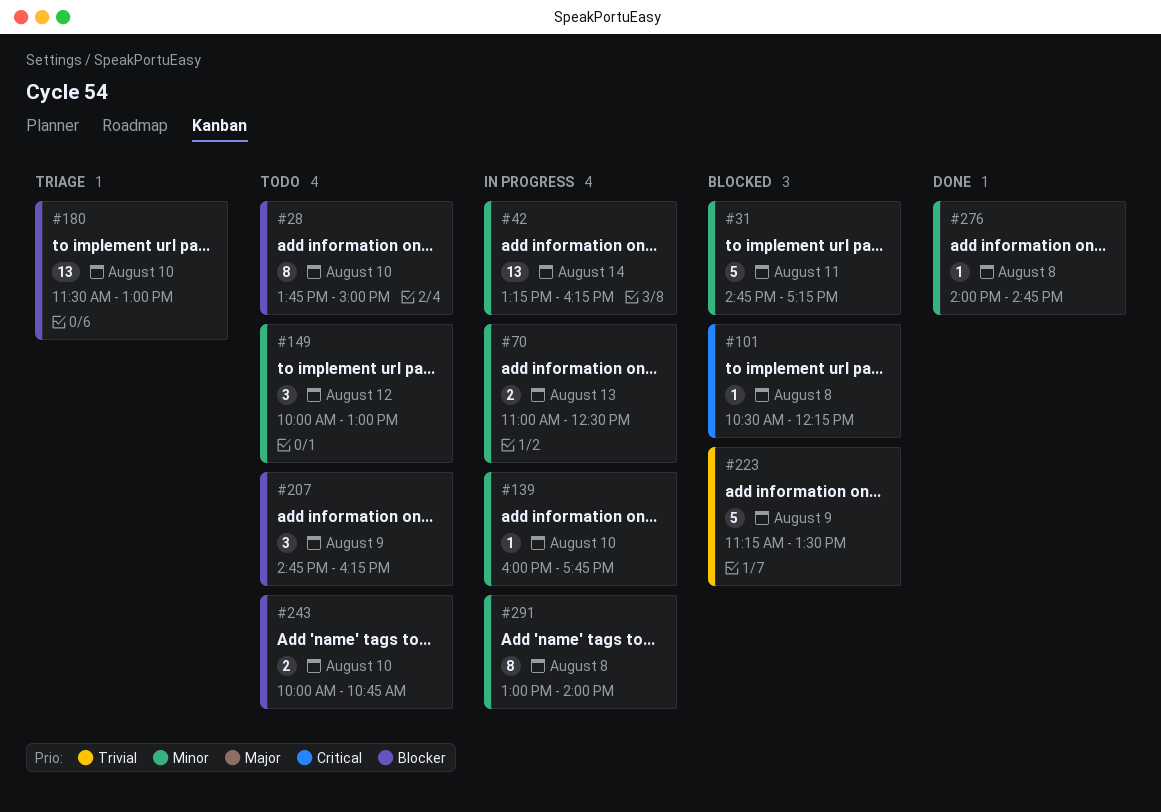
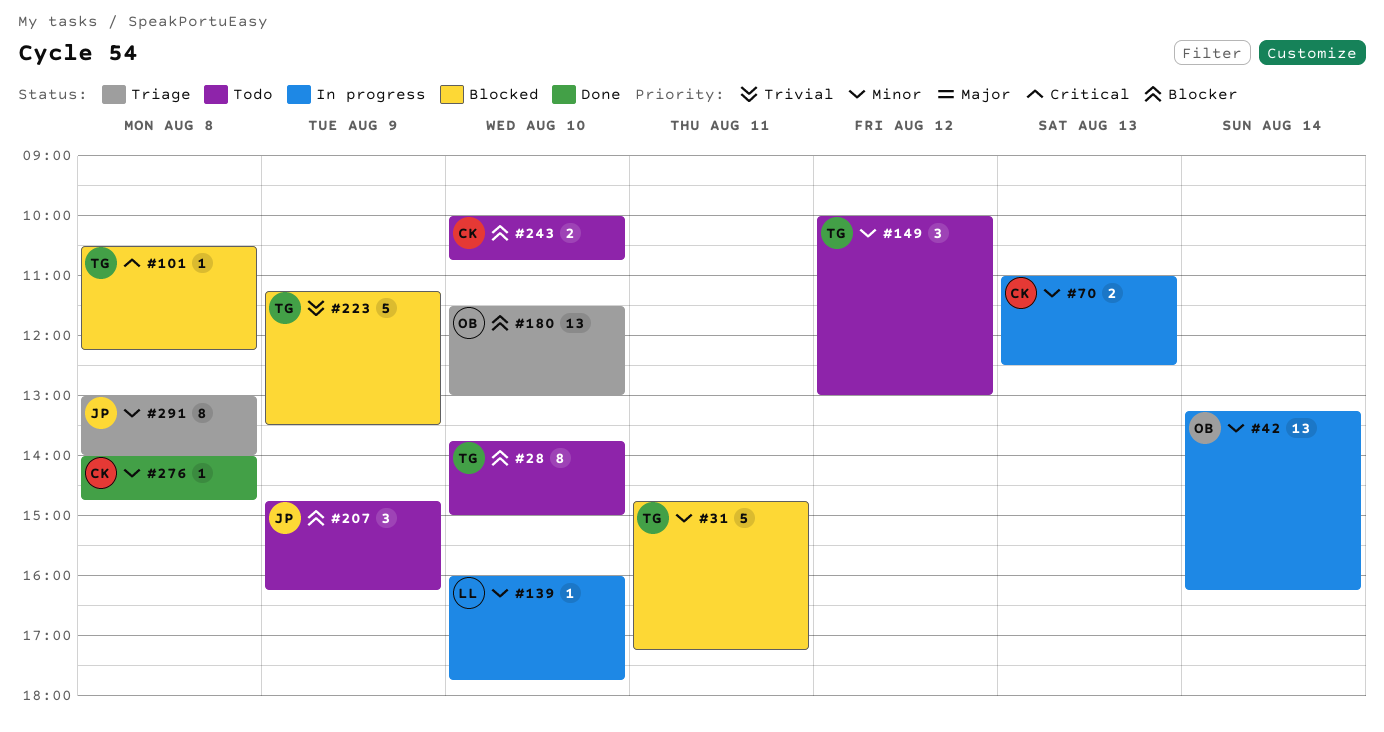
#291, status: In progress -> Triage

